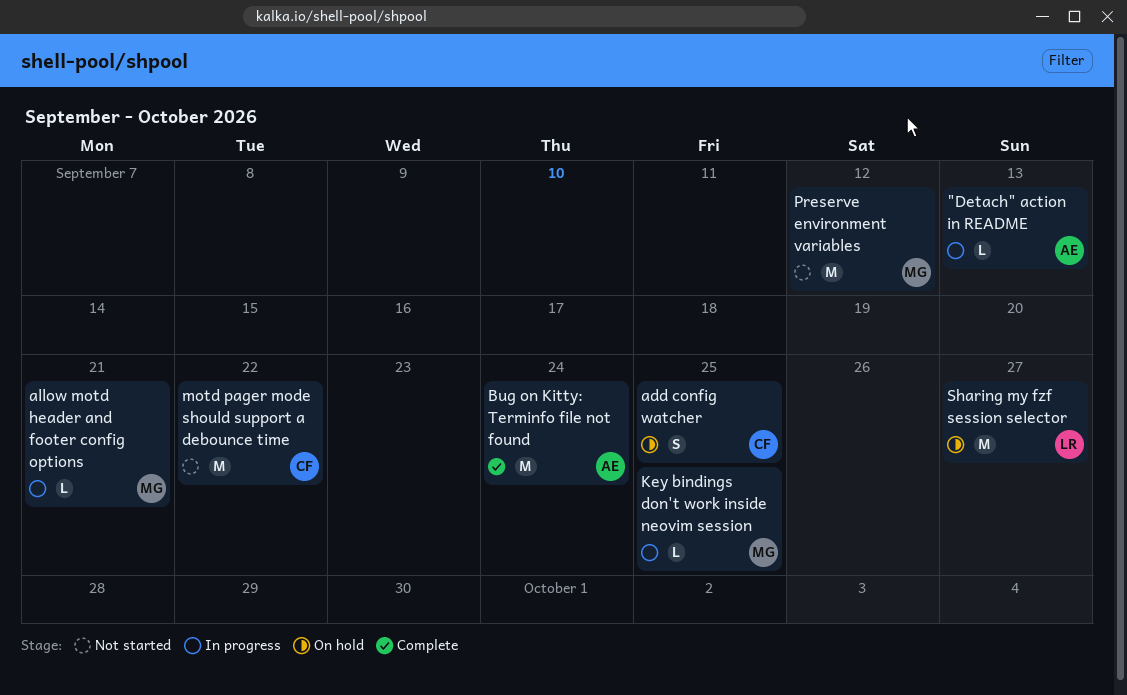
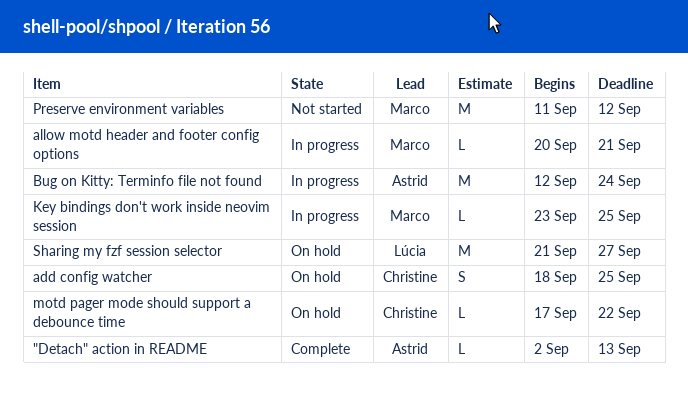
"Detach" action in README, status: In progress -> Complete
Bug on Kitty: Terminfo file not found, status: Complete -> In progress
motd pager mode should support a debounce time, status: Not started -> On hold
motd pager mode should support a debounce time, estimate: M -> L

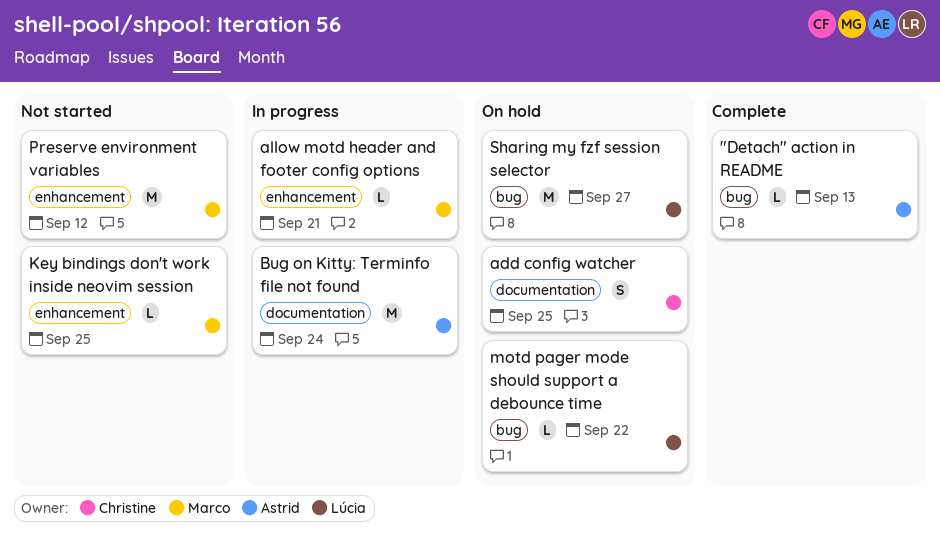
Key bindings don't work inside neovim session, status: In progress -> Not started
motd pager mode should support a debounce time, owner: Christine -> Lúcia

